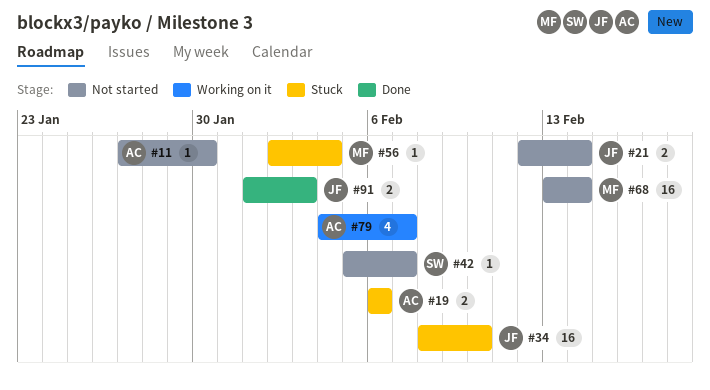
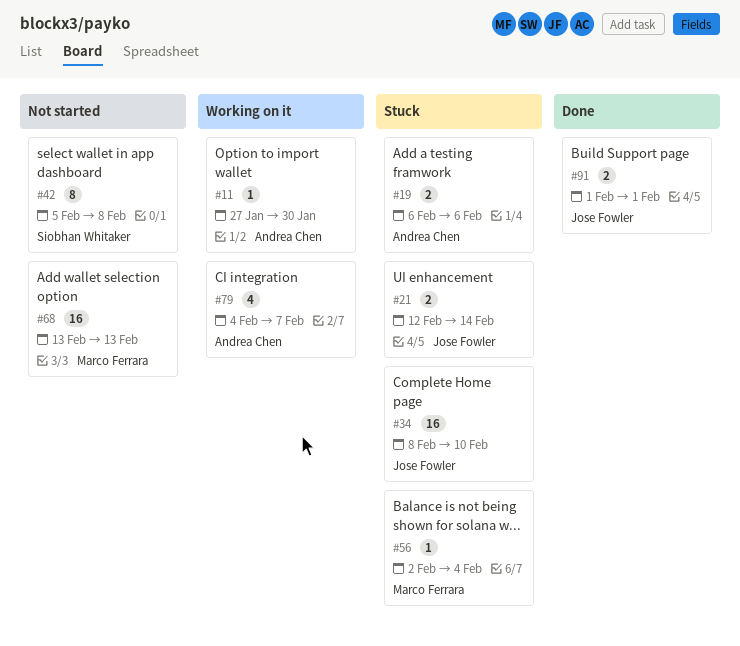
#11, status: Not started -> Working on it
#21, status: Not started -> Stuck
#42, estimate: 1 -> 8
#42, due: Feb 7 -> Feb 8
#68, due: Feb 14 -> Feb 13
#91, due: Feb 3 -> Feb 1

